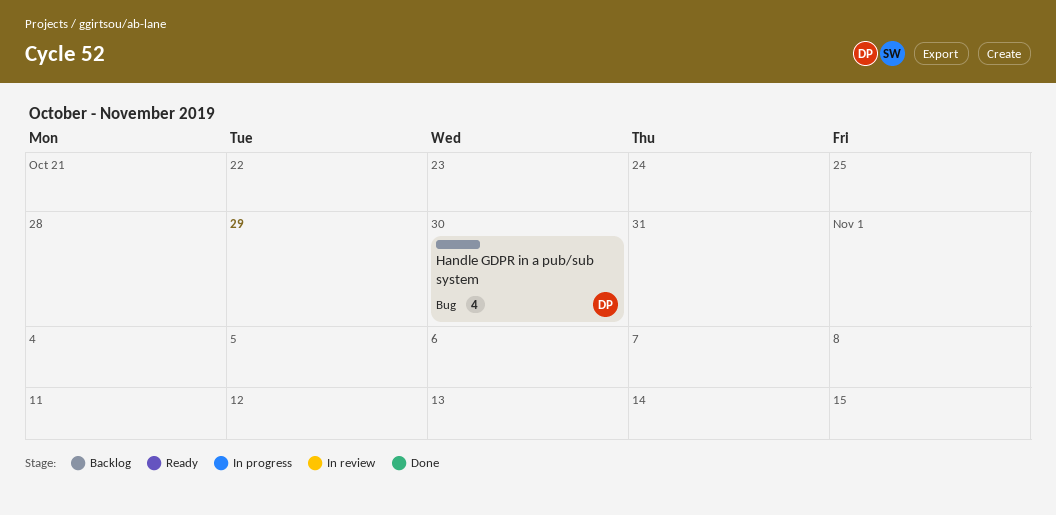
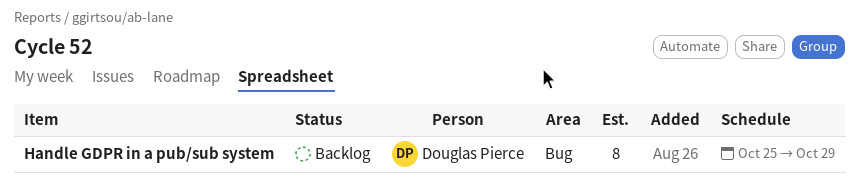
Handle GDPR in a pub/sub system, estimate: 4 -> 8
Handle GDPR in a pub/sub system, due: Oct 30 -> Oct 29

